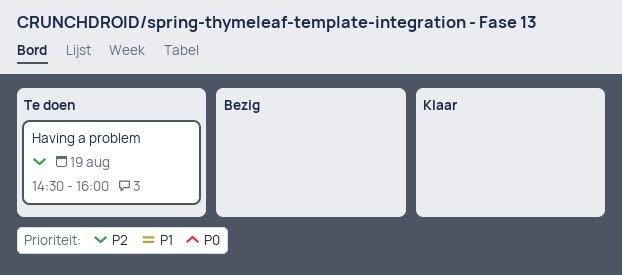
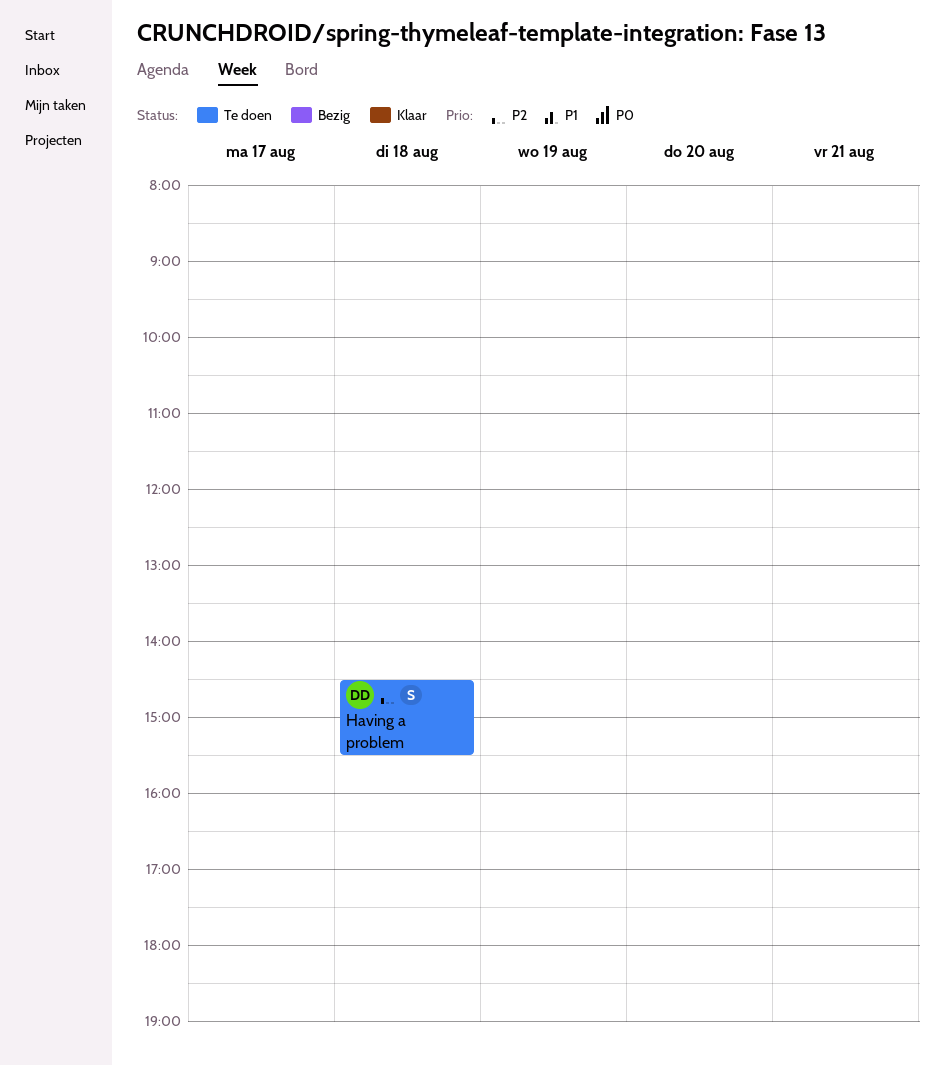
Having a problem, day: Aug 19 -> Aug 18
Having a problem, ends: 16:00 -> 15:30

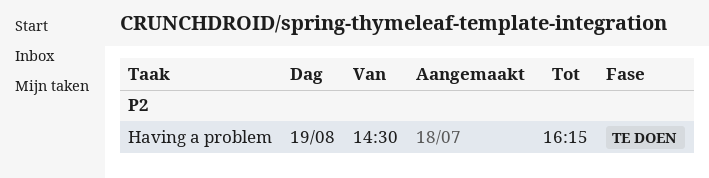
Having a problem, day: Aug 18 -> Aug 19
Having a problem, ends: 15:30 -> 16:15

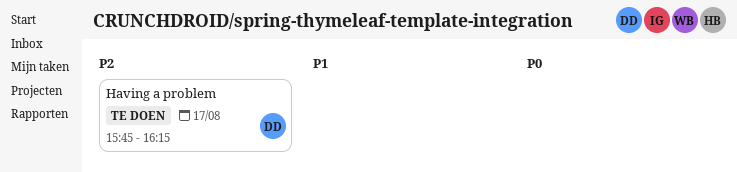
Having a problem, day: Aug 19 -> Aug 17
Having a problem, begins: 14:30 -> 15:45

